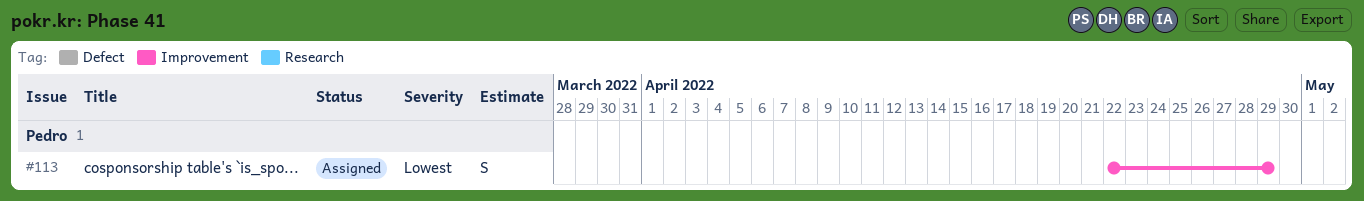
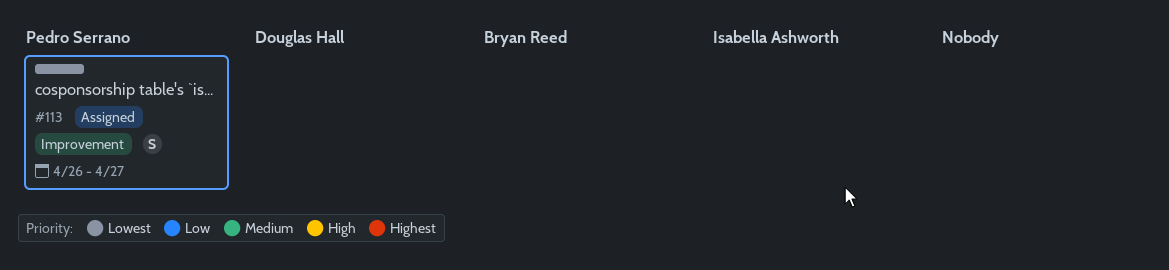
#113, start: Apr 22 -> Apr 26
#113, due: Apr 29 -> Apr 27

